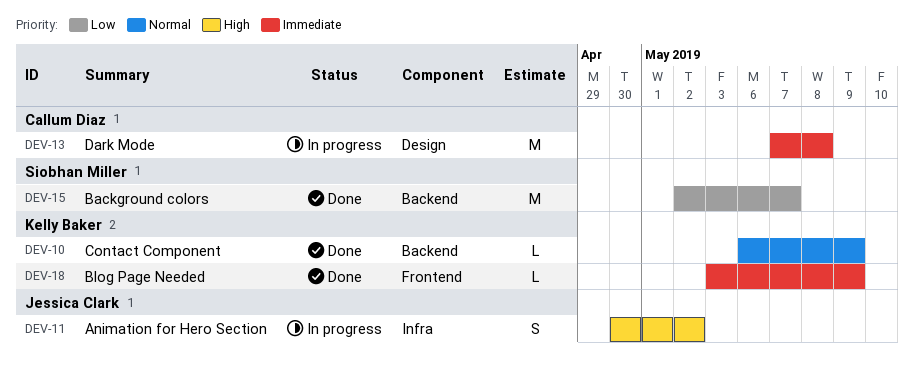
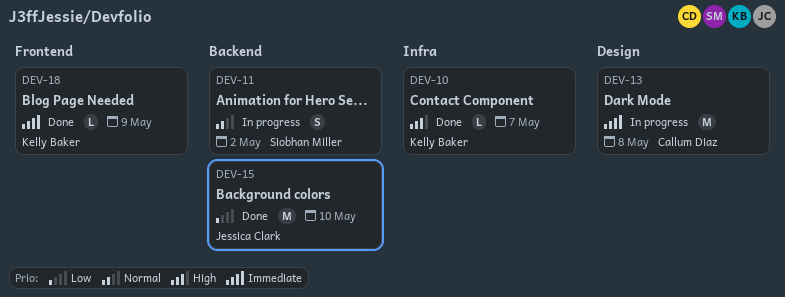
DEV-10, priority: Normal -> High
DEV-10, label: Backend -> Infra
DEV-10, due: May 9 -> May 7
DEV-11, owner: Jessica Clark -> Siobhan Miller
DEV-11, priority: High -> Normal
DEV-11, label: Infra -> Backend
DEV-15, owner: Siobhan Miller -> Jessica Clark
DEV-15, due: May 7 -> May 10

